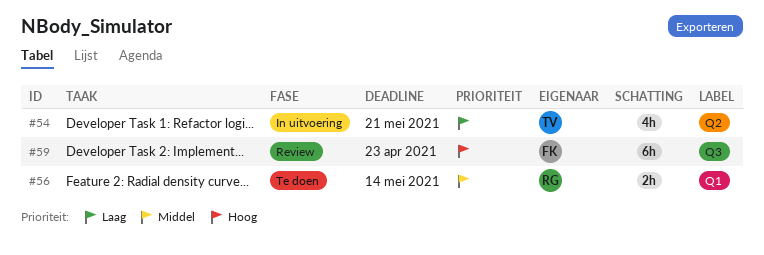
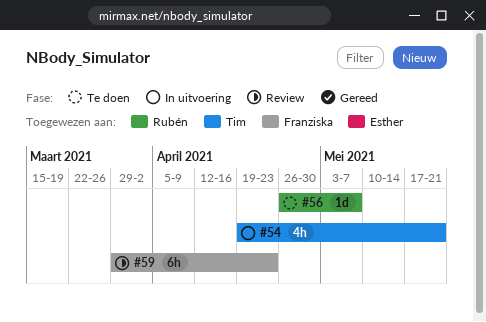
#56, estimate: 2h -> 1d
#56, due: May 14 -> May 7

